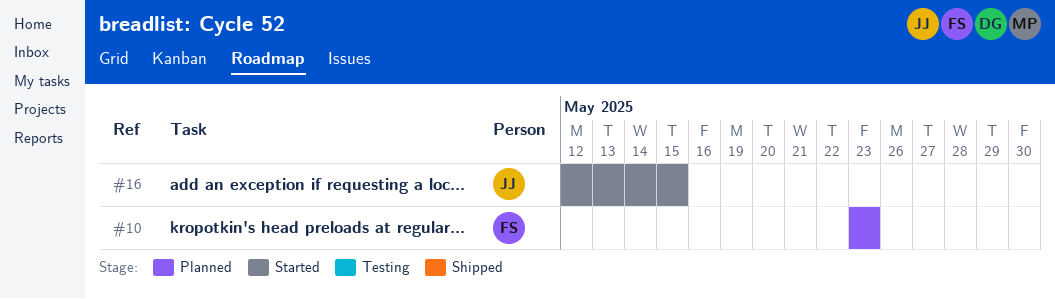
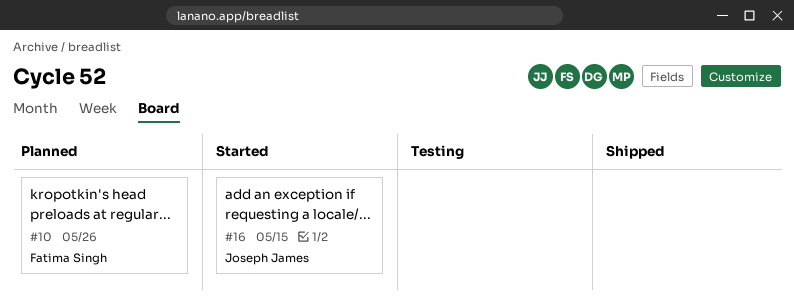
#10, due: May 23 -> May 26

